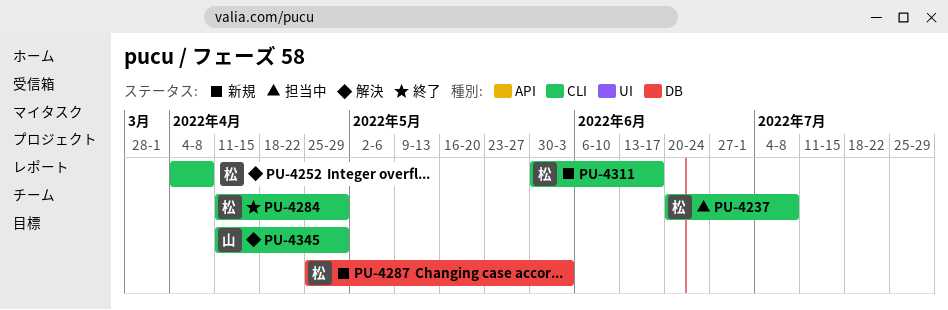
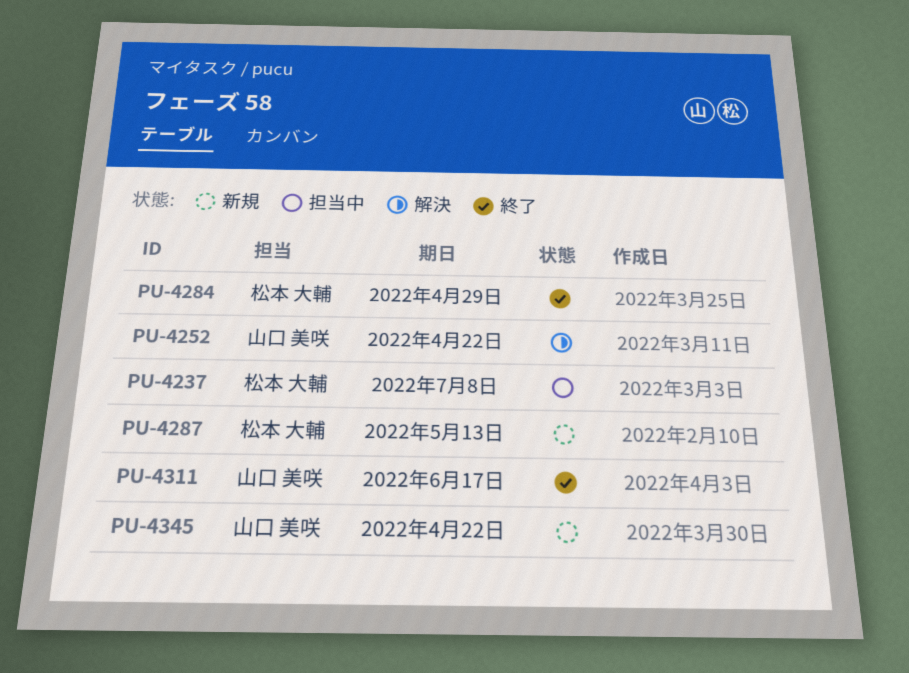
PU-4252, owner: 松本 大輔 -> 山口 美咲
PU-4252, due: Apr 8 -> Apr 22
PU-4287, due: Jun 3 -> May 13
PU-4311, status: 新規 -> 終了
PU-4311, owner: 松本 大輔 -> 山口 美咲
PU-4345, status: 解決 -> 新規
PU-4345, due: Apr 29 -> Apr 22

